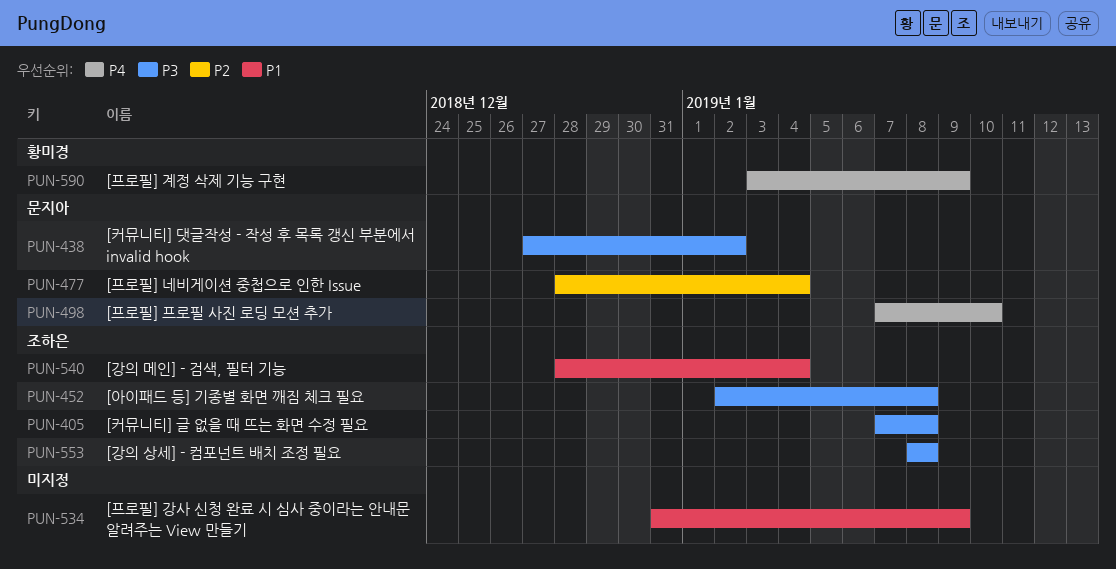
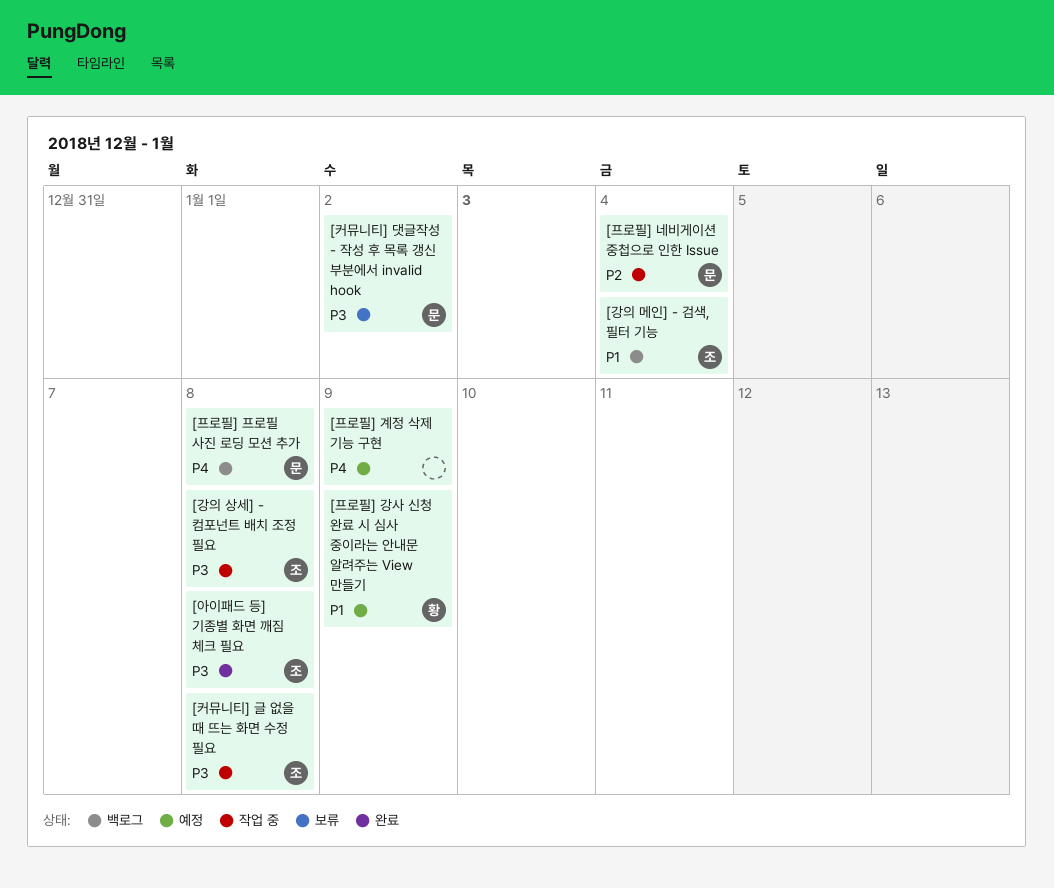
[프로필] 강사 신청 완료 시 심사 중이라는 안내문 알려주는 View 만들기, owner: none -> 황미경
[프로필] 계정 삭제 기능 구현, owner: 황미경 -> none
[프로필] 프로필 사진 로딩 모션 추가, due: Jan 10 -> Jan 8

